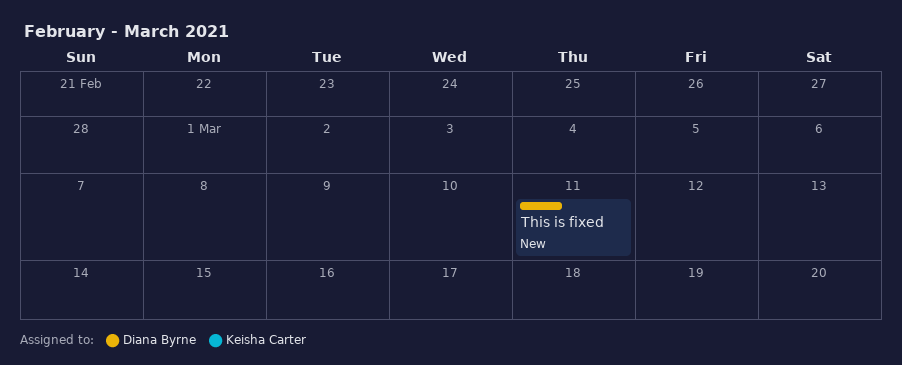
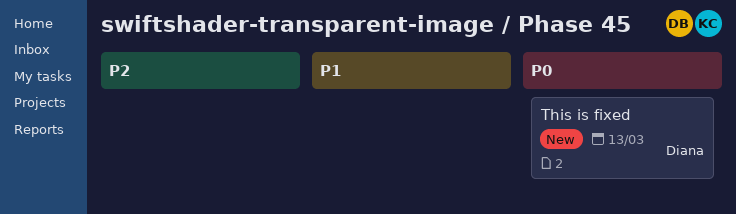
This is fixed, due: Mar 11 -> Mar 13

